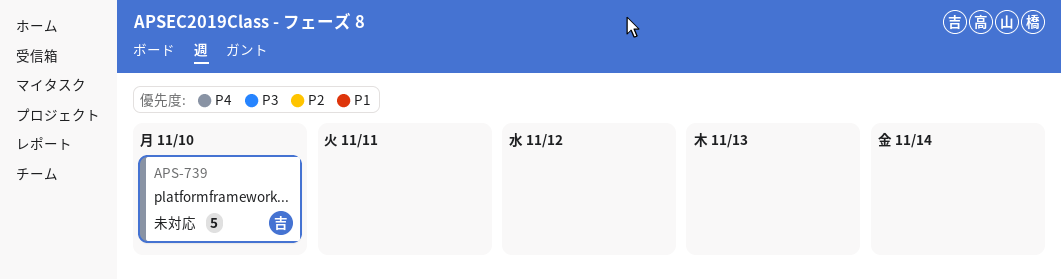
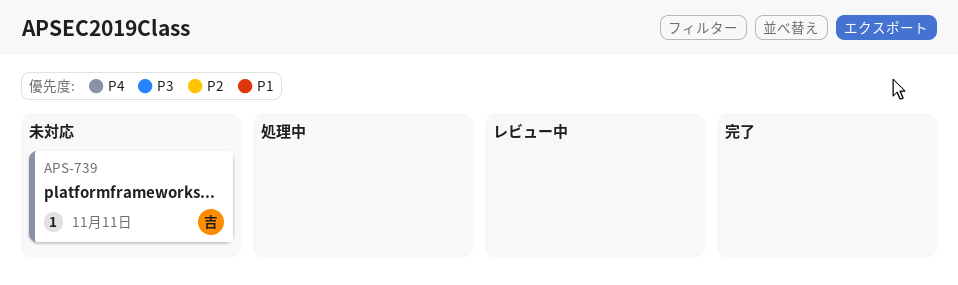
APS-739, estimate: 5 -> 1
APS-739, due: Nov 10 -> Nov 11

